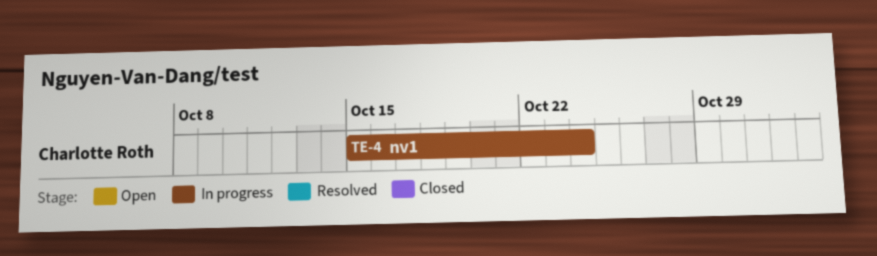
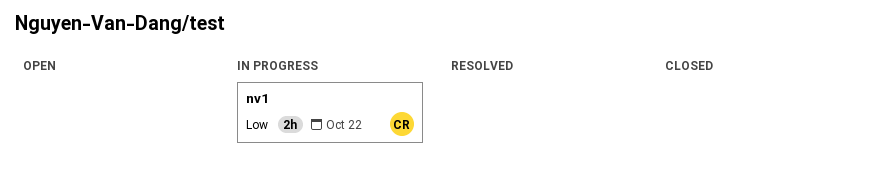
nv1, due: Oct 24 -> Oct 22

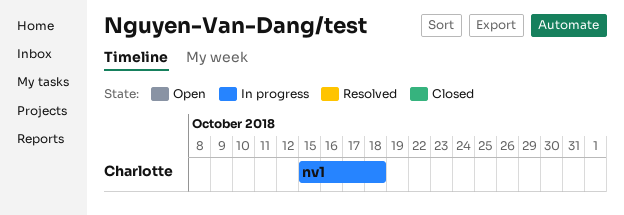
nv1, due: Oct 22 -> Oct 18

